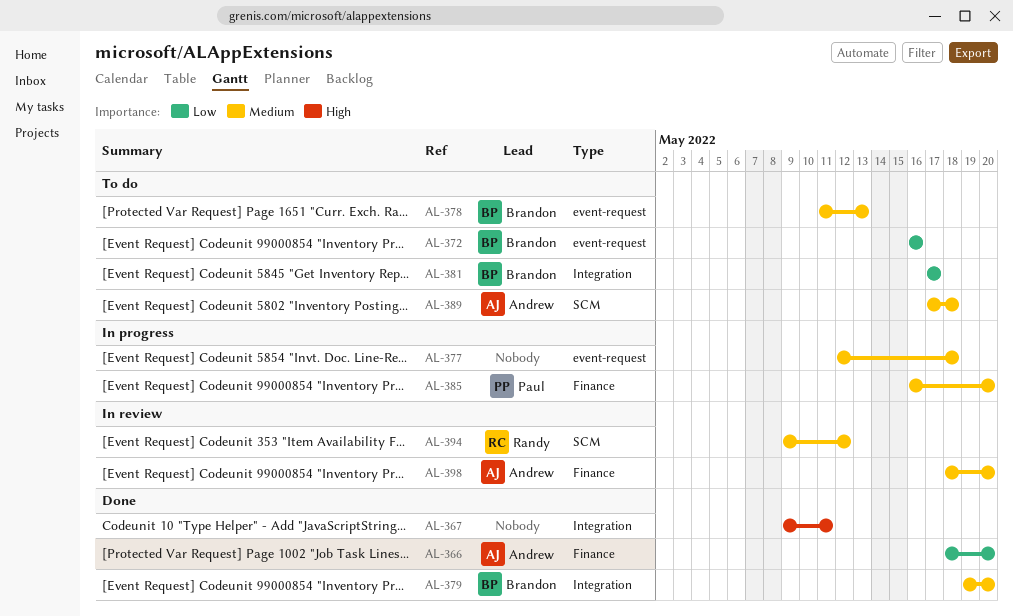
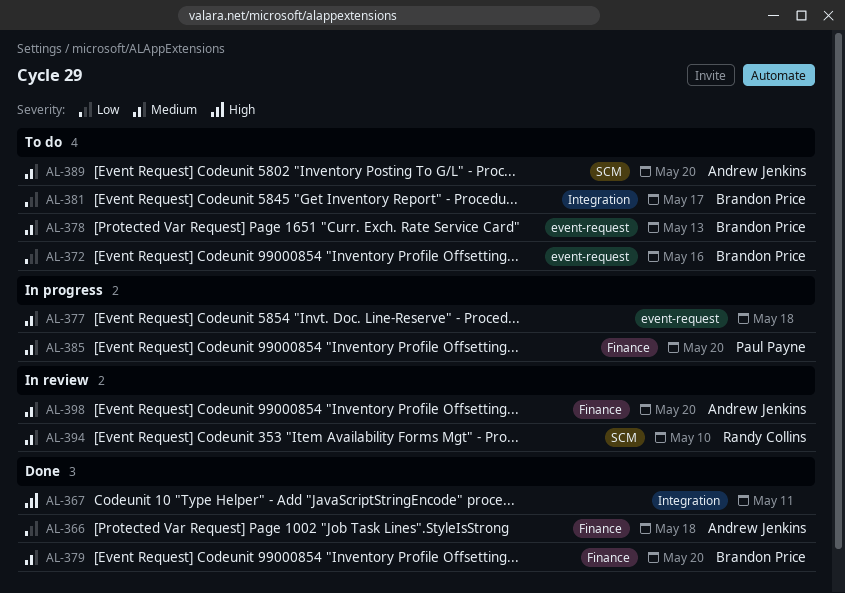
AL-366, due: May 20 -> May 18
AL-379, label: Integration -> Finance
AL-389, due: May 18 -> May 20
AL-394, due: May 12 -> May 10

